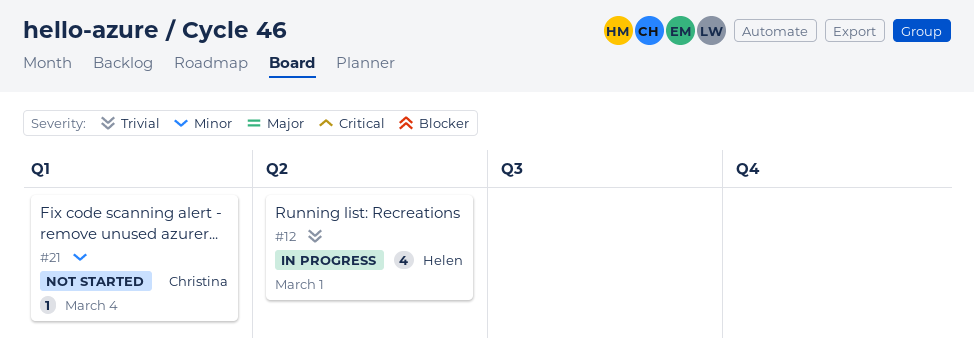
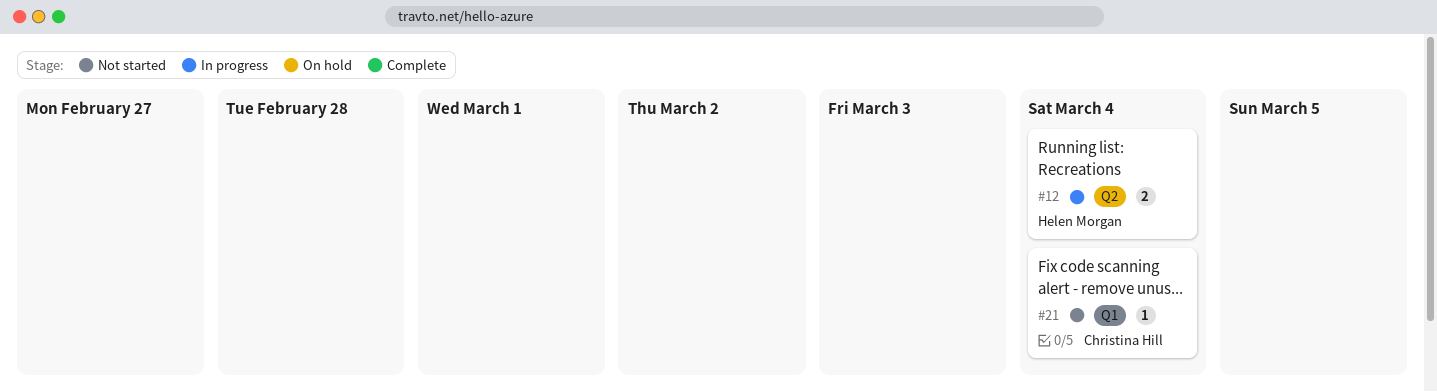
#12, estimate: 4 -> 2
#12, due: Mar 1 -> Mar 4

